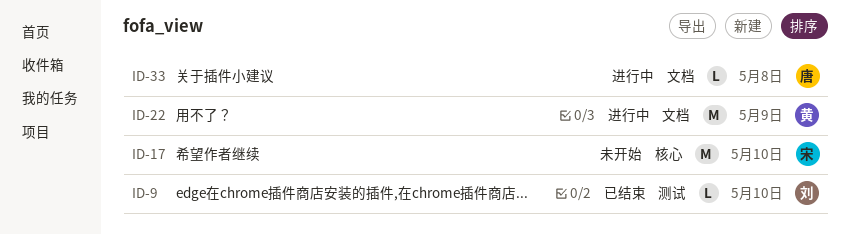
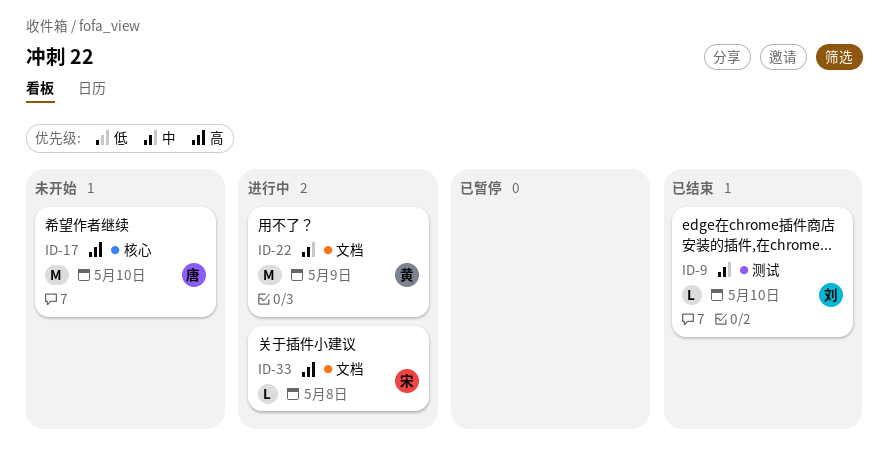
ID-17, owner: 宋 -> 唐
ID-33, owner: 唐 -> 宋

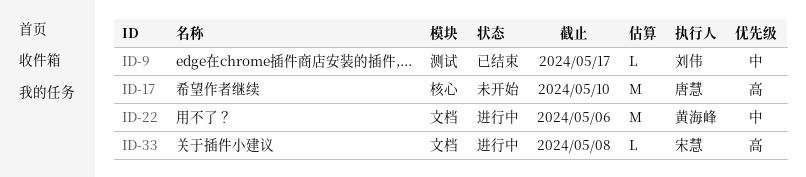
ID-9, due: May 10 -> May 17
ID-22, due: May 9 -> May 6

